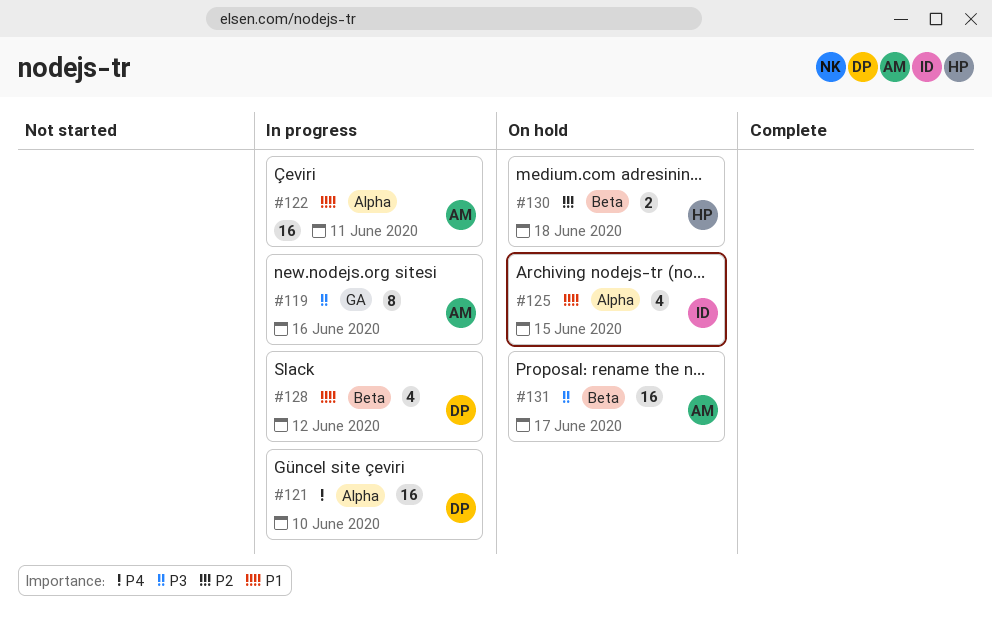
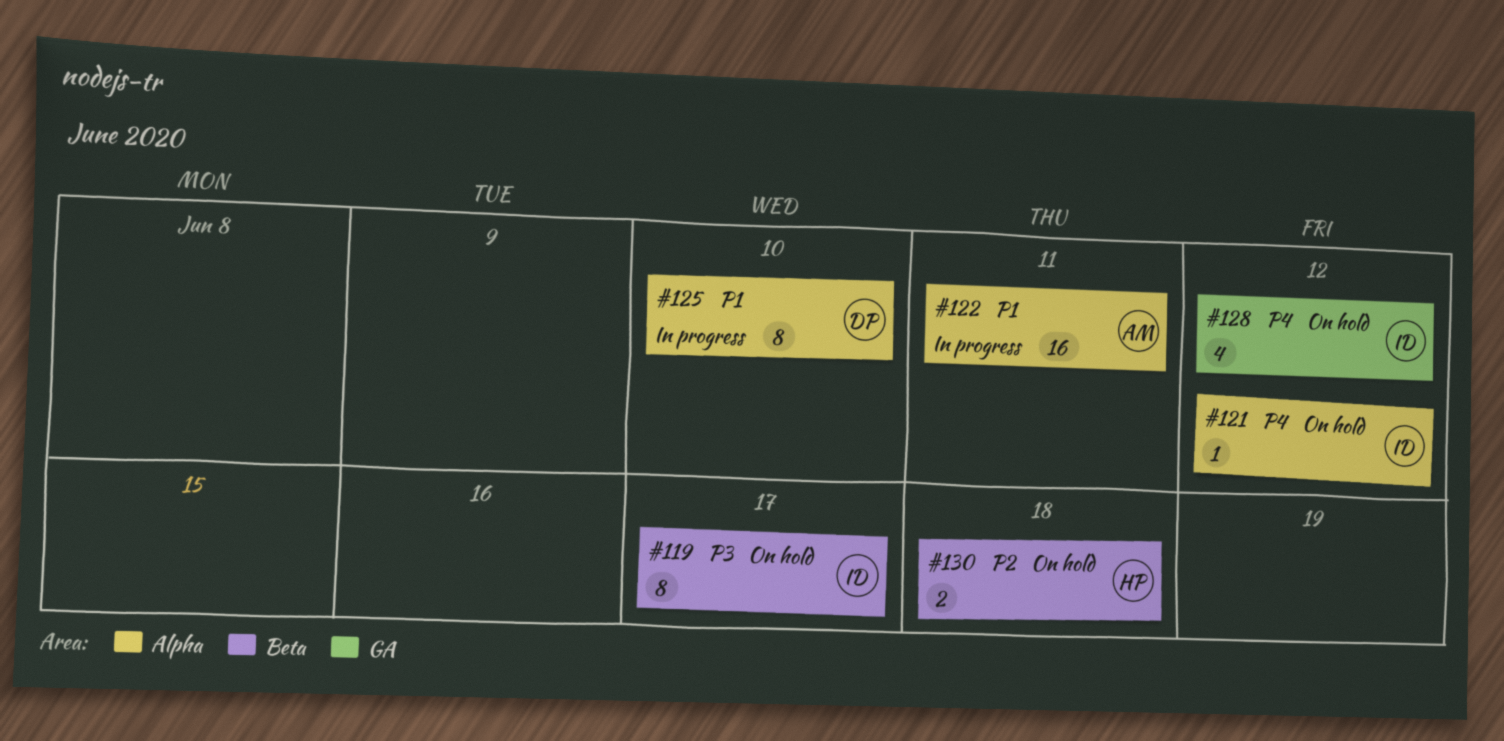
#119, status: In progress -> On hold
#119, owner: AM -> ID
#119, label: GA -> Beta
#119, due: Jun 16 -> Jun 17
#121, status: In progress -> On hold
#121, owner: DP -> ID
#121, estimate: 16 -> 1
#121, due: Jun 10 -> Jun 12
#125, status: On hold -> In progress
#125, owner: ID -> DP
#125, estimate: 4 -> 8
#125, due: Jun 15 -> Jun 10
#128, status: In progress -> On hold
#128, owner: DP -> ID
#128, priority: P1 -> P4
#128, label: Beta -> GA
#131: present -> none

